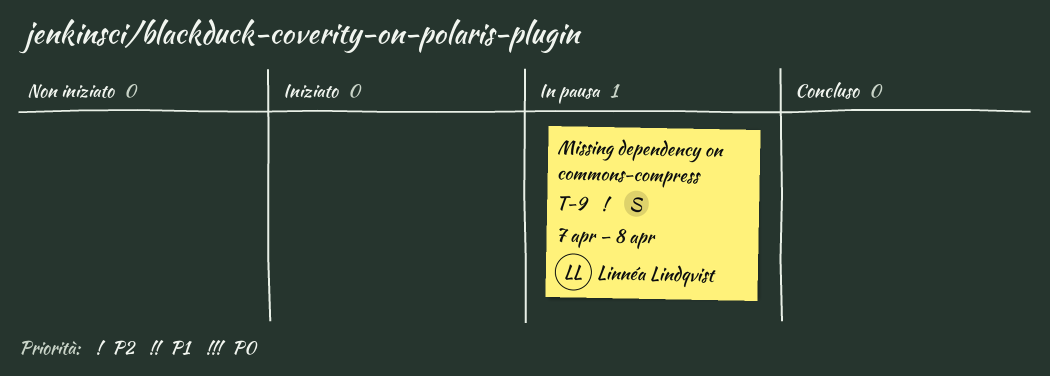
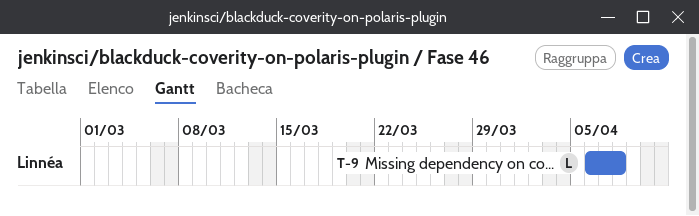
T-9, estimate: S -> L
T-9, start: Apr 7 -> Apr 6

